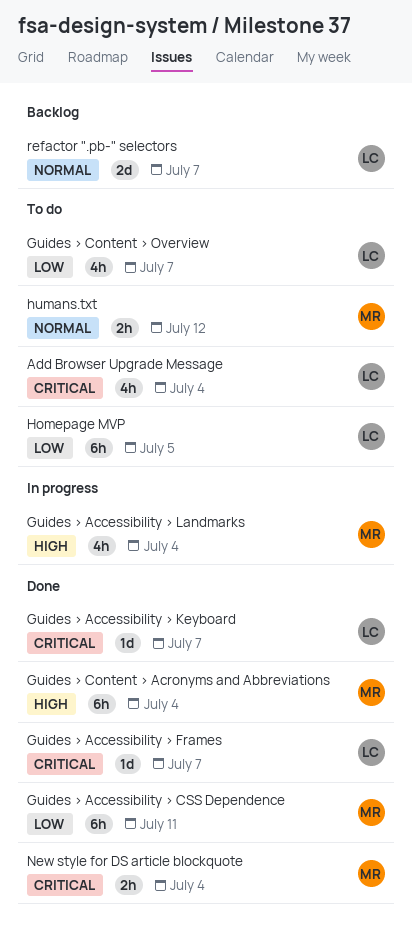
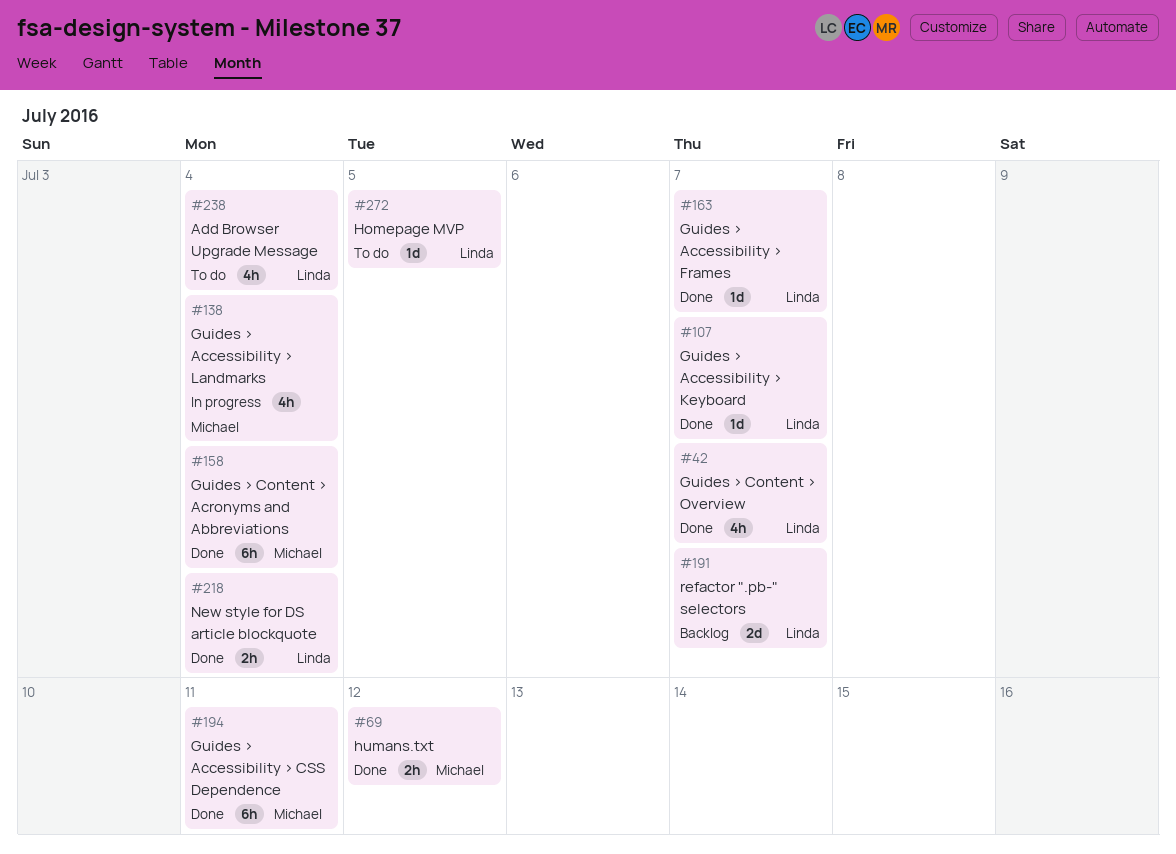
Guides > Content > Overview, status: To do -> Done
Homepage MVP, estimate: 6h -> 1d
humans.txt, status: To do -> Done
New style for DS article blockquote, owner: Michael -> Linda

